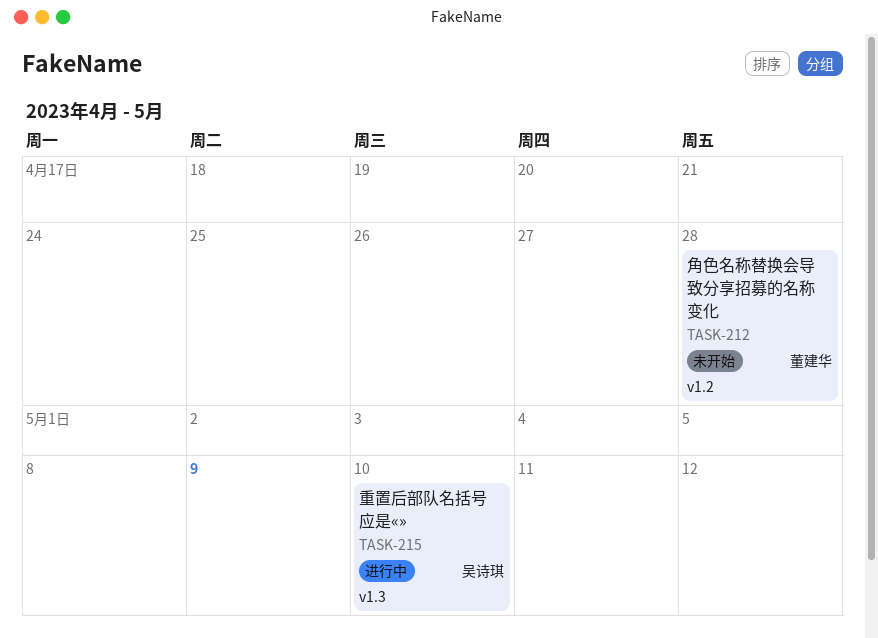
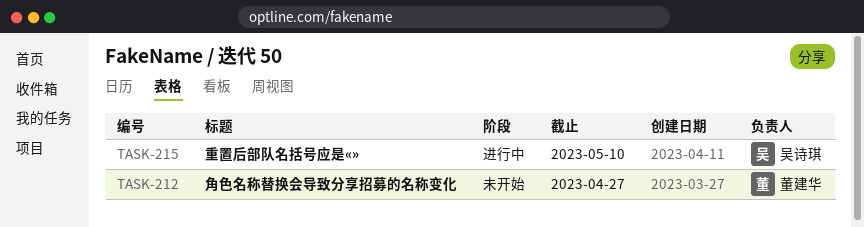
TASK-212, due: Apr 28 -> Apr 27

